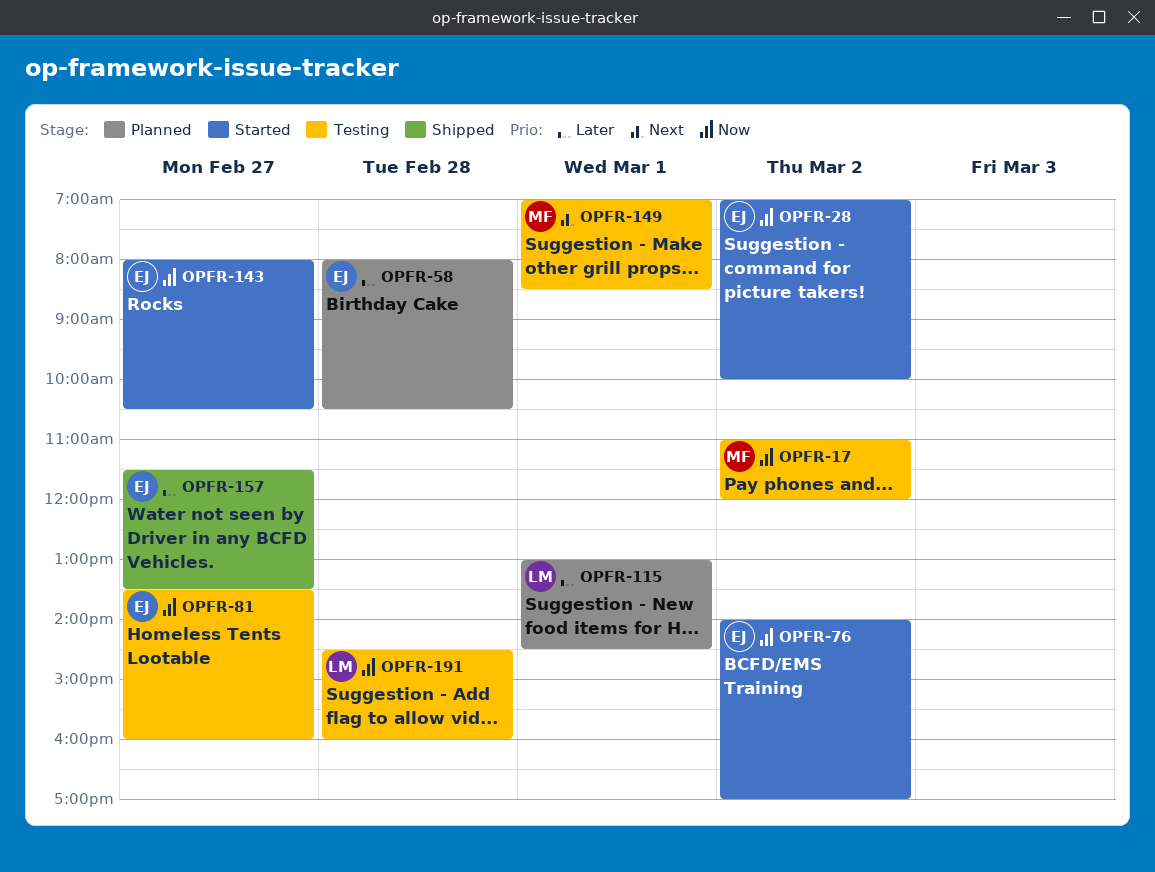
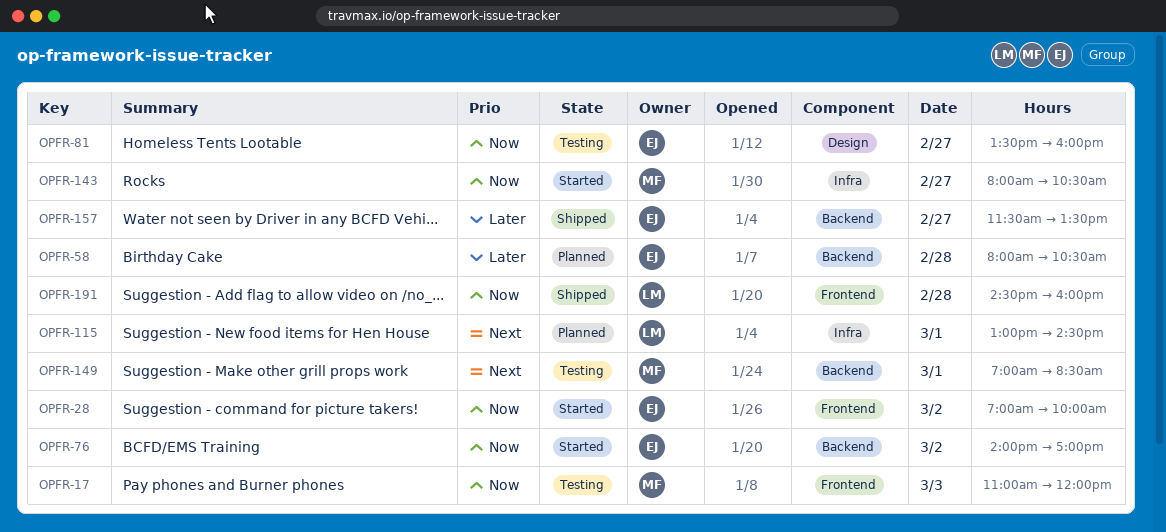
OPFR-17, day: Mar 2 -> Mar 3
OPFR-115, priority: Later -> Next
OPFR-143, owner: EJ -> MF
OPFR-191, status: Testing -> Shipped

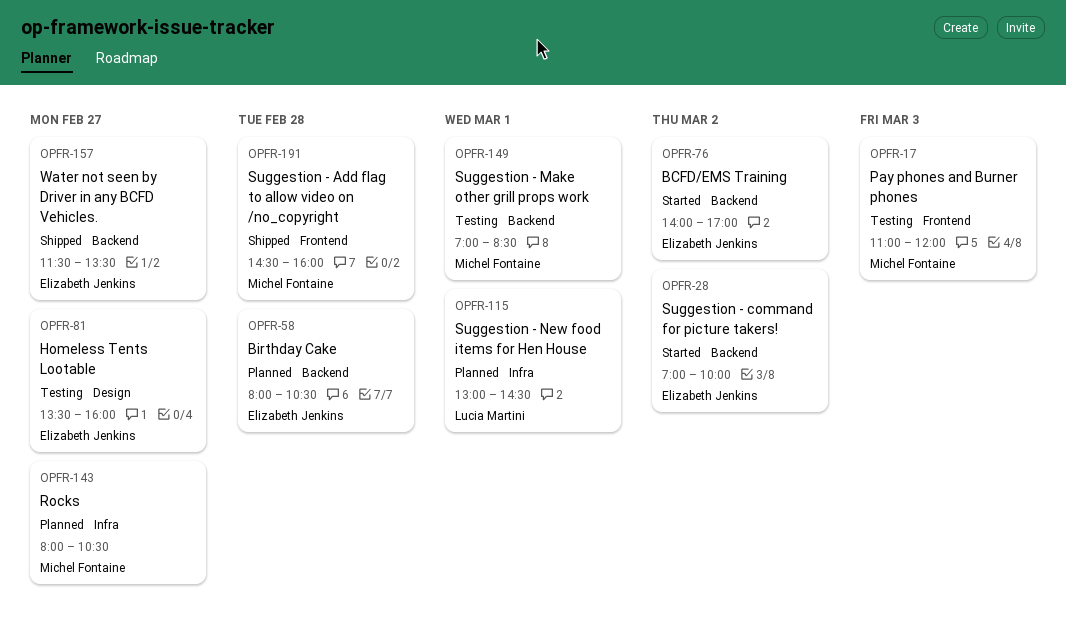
OPFR-28, label: Frontend -> Backend
OPFR-143, status: Started -> Planned
OPFR-191, owner: Lucia Martini -> Michel Fontaine

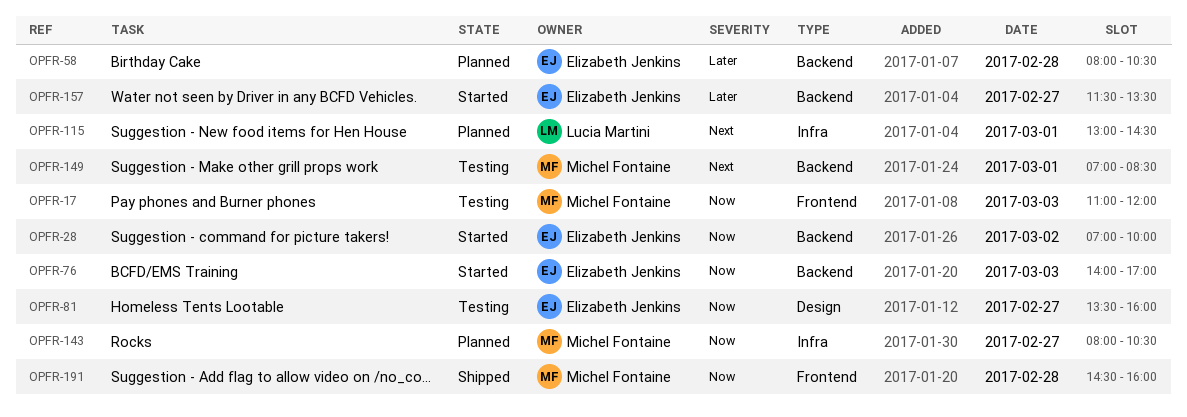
OPFR-76, day: Mar 2 -> Mar 3
OPFR-157, status: Shipped -> Started

